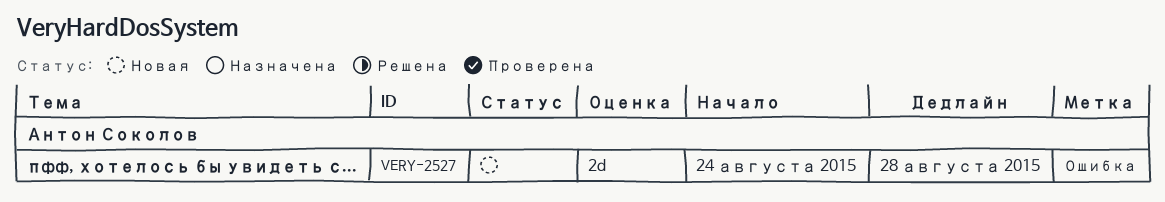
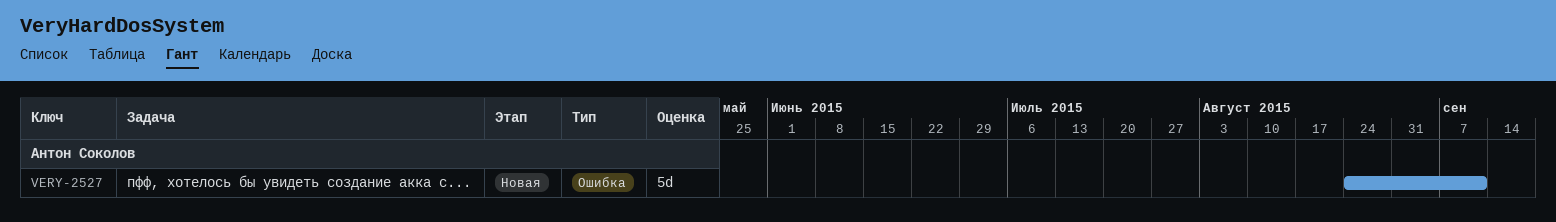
VERY-2527, estimate: 2d -> 5d
VERY-2527, due: Aug 28 -> Sep 11

